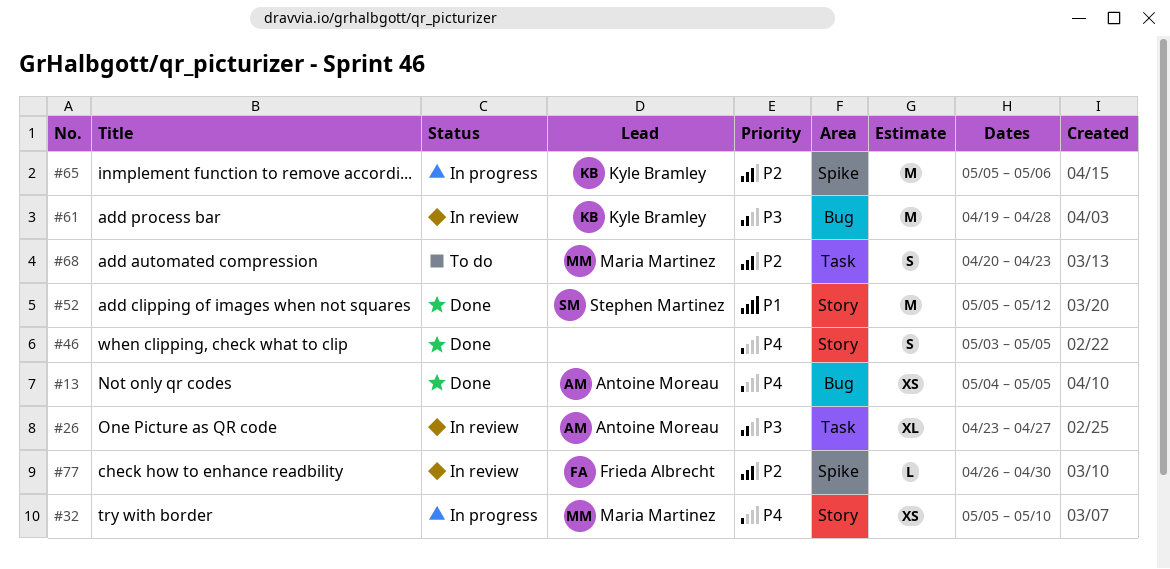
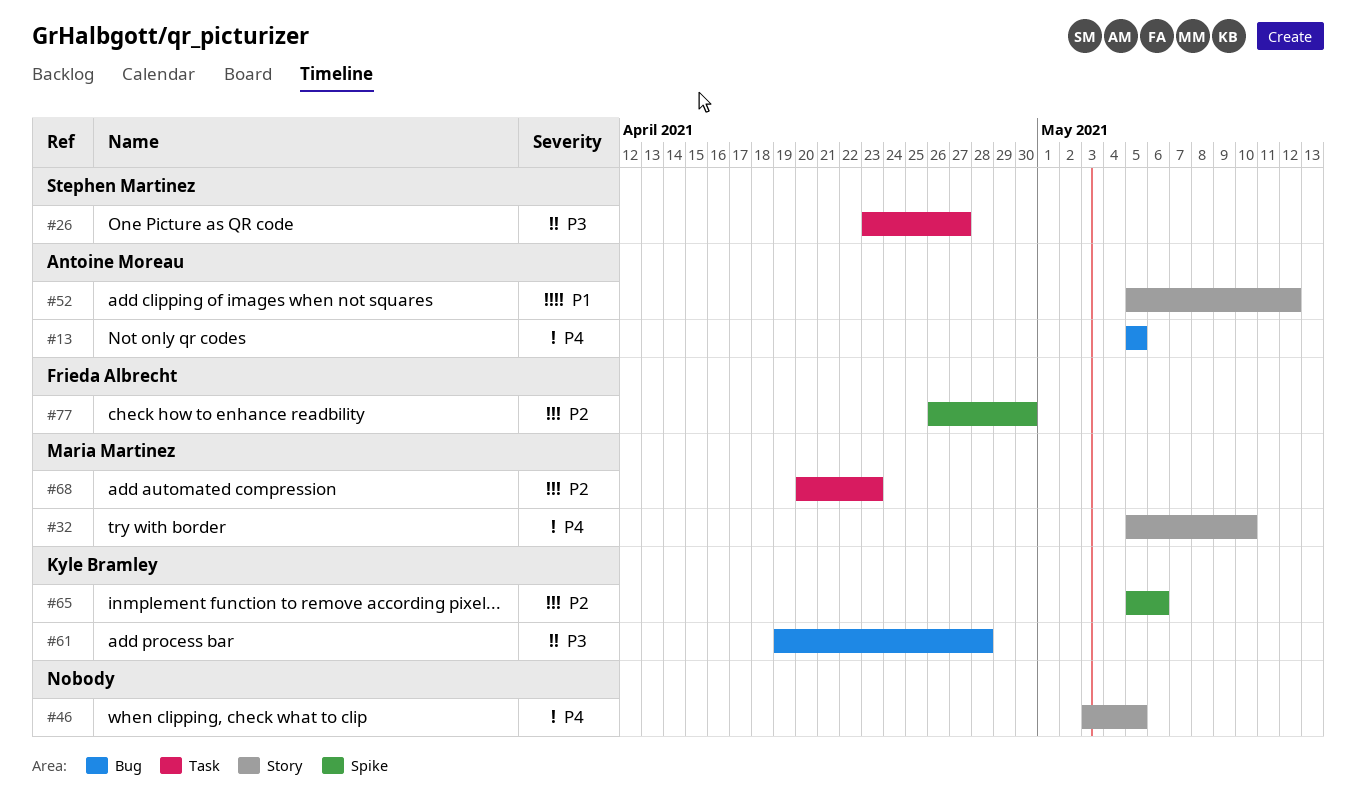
#13, start: May 4 -> May 5
#26, owner: Antoine Moreau -> Stephen Martinez
#52, owner: Stephen Martinez -> Antoine Moreau

